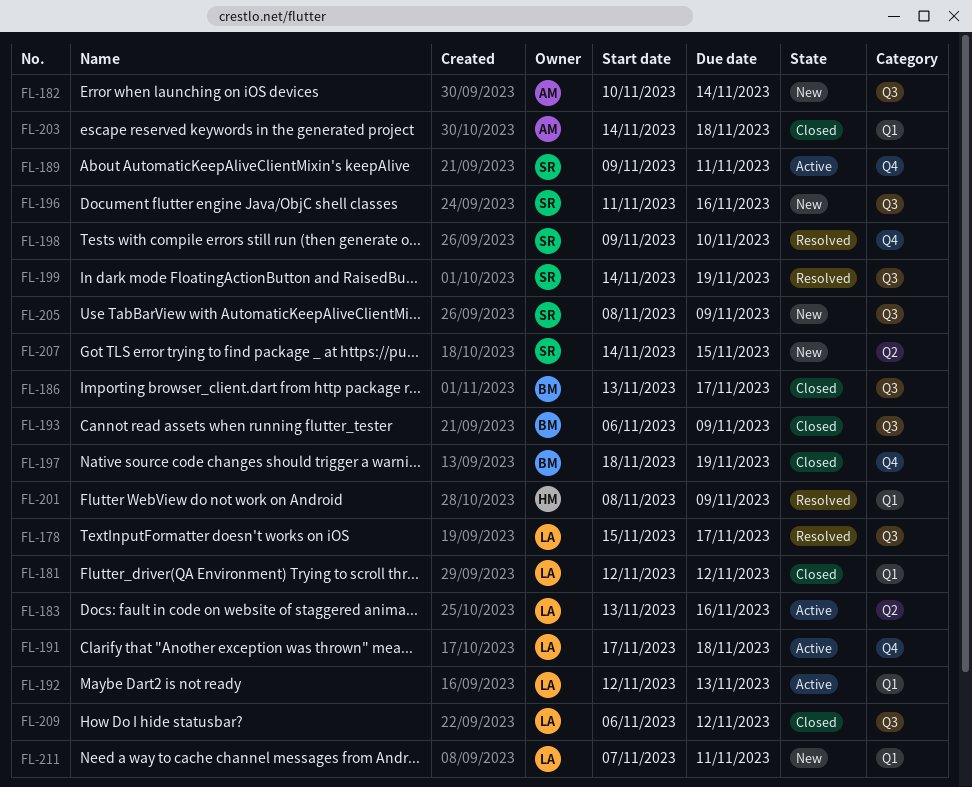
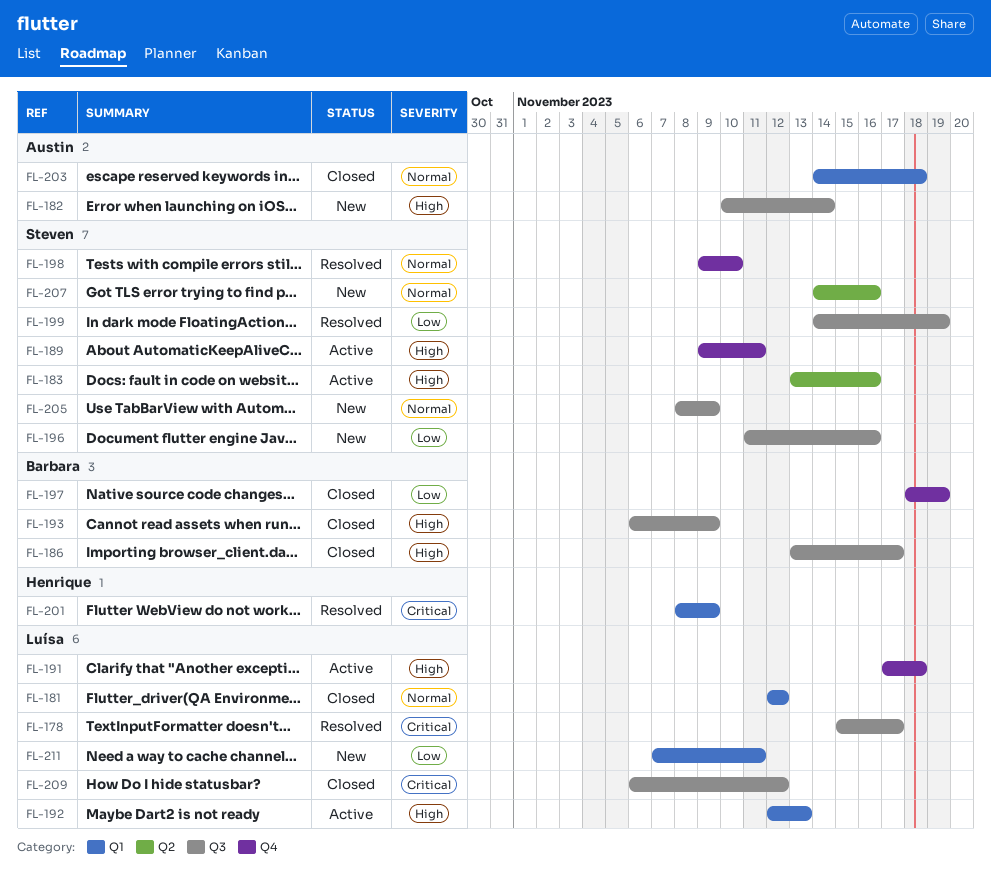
FL-183, owner: Luísa -> Steven
FL-207, due: Nov 15 -> Nov 16

